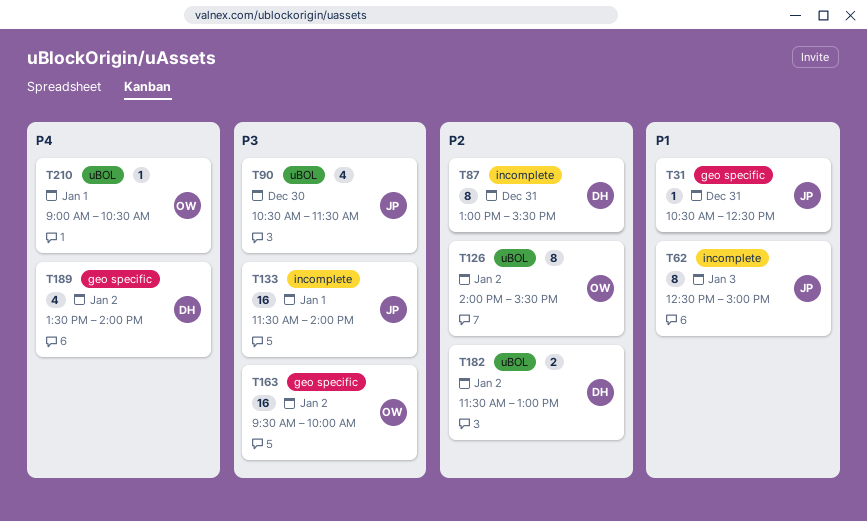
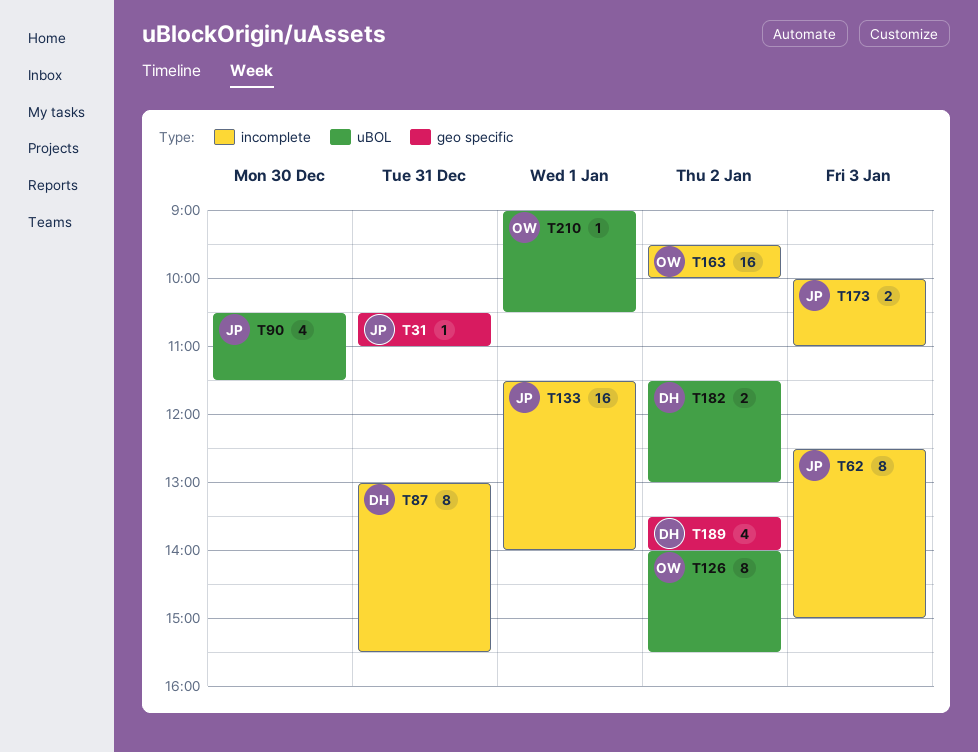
T31, ends: 12:30 -> 11:00
T163, label: geo specific -> incomplete
T173: none -> present

